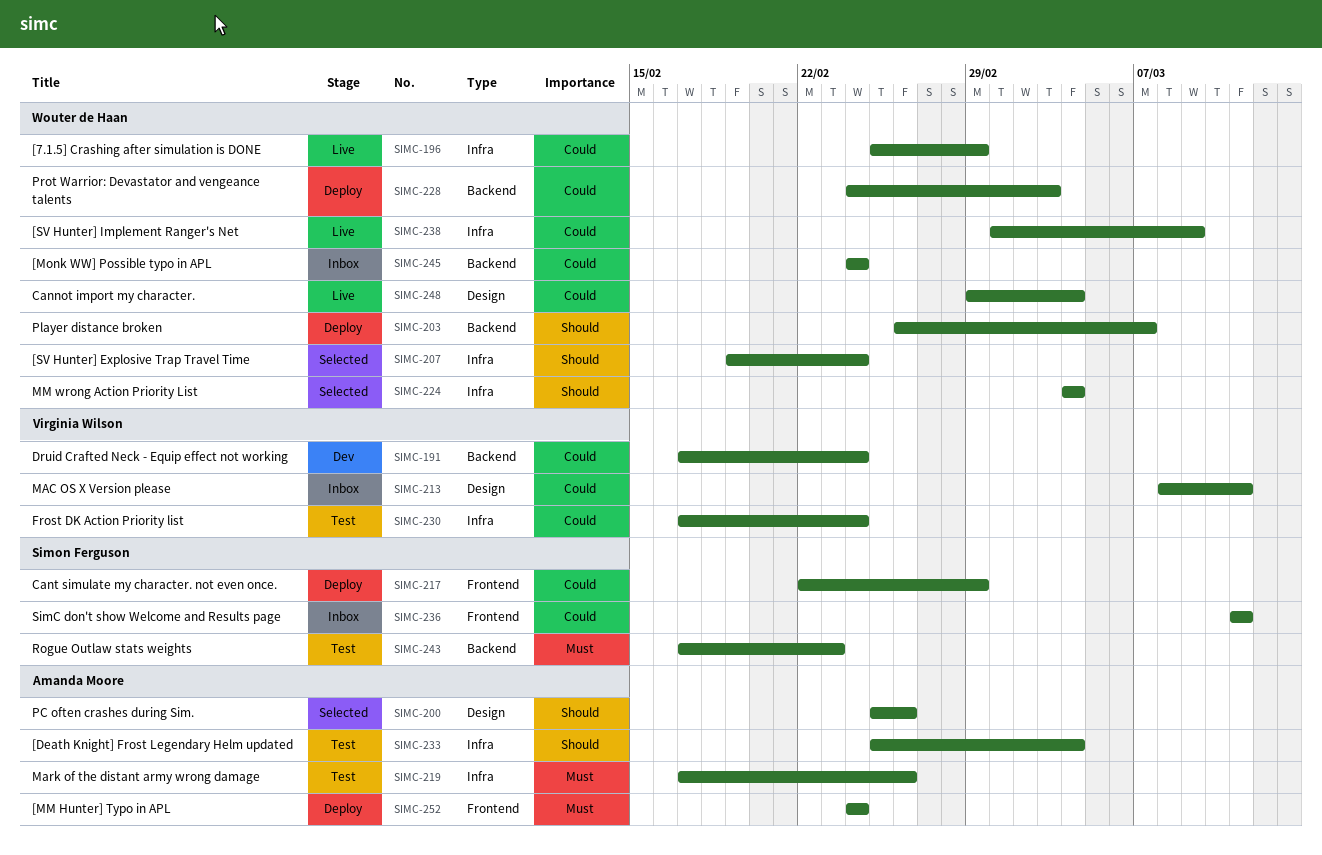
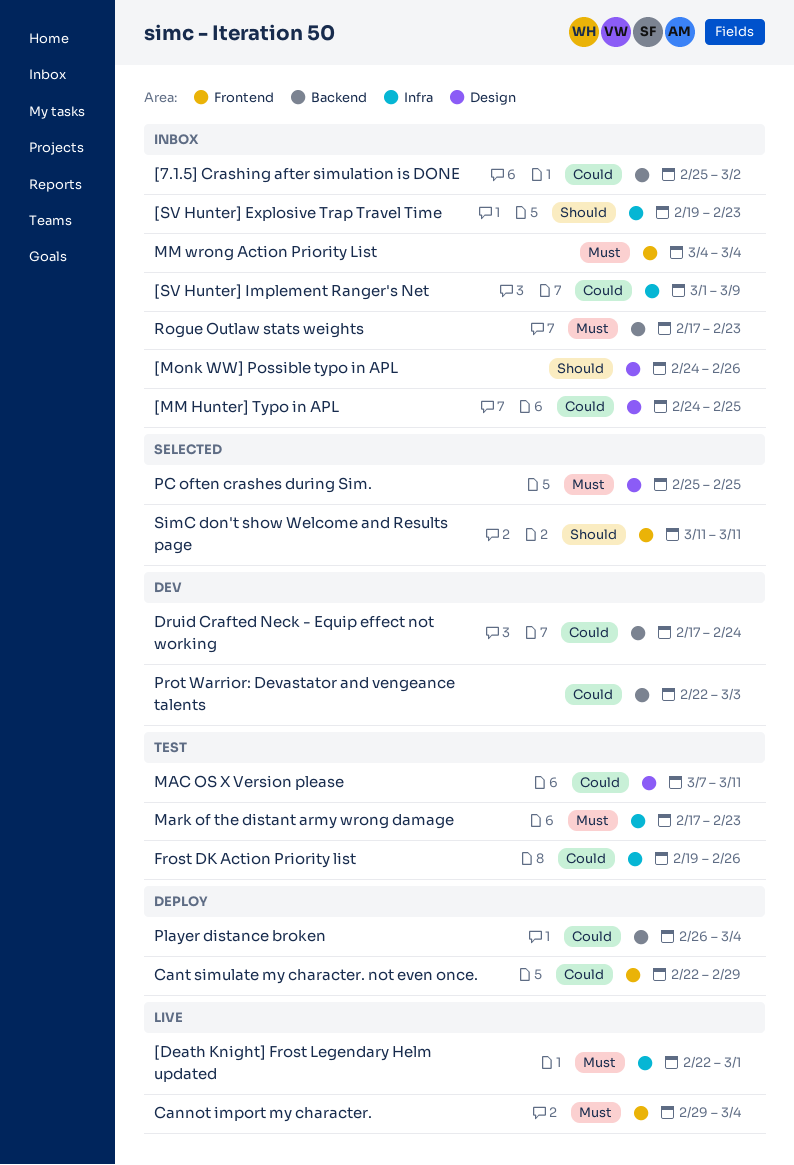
[7.1.5] Crashing after simulation is DONE, status: Live -> Inbox
[7.1.5] Crashing after simulation is DONE, label: Infra -> Backend
[7.1.5] Crashing after simulation is DONE, due: Feb 29 -> Mar 2
[Death Knight] Frost Legendary Helm updated, status: Test -> Live
[Death Knight] Frost Legendary Helm updated, priority: Should -> Must
[Death Knight] Frost Legendary Helm updated, start: Feb 25 -> Feb 22
[Death Knight] Frost Legendary Helm updated, due: Mar 4 -> Mar 1
[MM Hunter] Typo in APL, status: Deploy -> Inbox
[MM Hunter] Typo in APL, priority: Must -> Could
[MM Hunter] Typo in APL, label: Frontend -> Design
[MM Hunter] Typo in APL, due: Feb 24 -> Feb 25
[Monk WW] Possible typo in APL, priority: Could -> Should
[Monk WW] Possible typo in APL, label: Backend -> Design
[Monk WW] Possible typo in APL, due: Feb 24 -> Feb 26
[SV Hunter] Explosive Trap Travel Time, status: Selected -> Inbox
[SV Hunter] Explosive Trap Travel Time, due: Feb 24 -> Feb 23
[SV Hunter] Implement Ranger's Net, status: Live -> Inbox
Cannot import my character., priority: Could -> Must
Cannot import my character., label: Design -> Frontend
Frost DK Action Priority list, start: Feb 17 -> Feb 19
Frost DK Action Priority list, due: Feb 24 -> Feb 26
MAC OS X Version please, status: Inbox -> Test
MAC OS X Version please, start: Mar 8 -> Mar 7
Mark of the distant army wrong damage, due: Feb 26 -> Feb 23
MM wrong Action Priority List, status: Selected -> Inbox
MM wrong Action Priority List, priority: Should -> Must
MM wrong Action Priority List, label: Infra -> Frontend
PC often crashes during Sim., priority: Should -> Must
PC often crashes during Sim., due: Feb 26 -> Feb 25
Player distance broken, priority: Should -> Could
Player distance broken, due: Mar 7 -> Mar 4
Prot Warrior: Devastator and vengeance talents, status: Deploy -> Dev
Prot Warrior: Devastator and vengeance talents, start: Feb 24 -> Feb 22
Rogue Outlaw stats weights, status: Test -> Inbox
SimC don't show Welcome and Results page, status: Inbox -> Selected
SimC don't show Welcome and Results page, priority: Could -> Should

